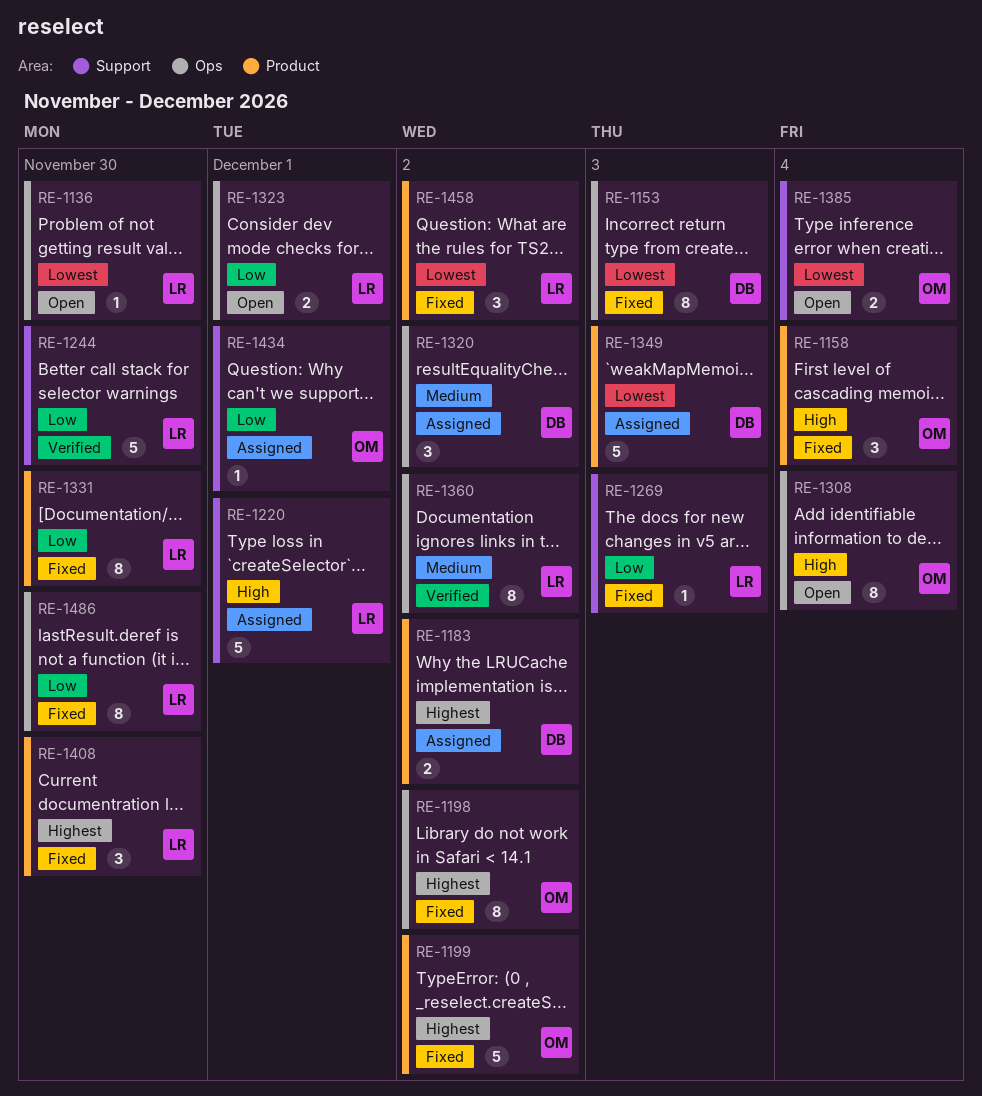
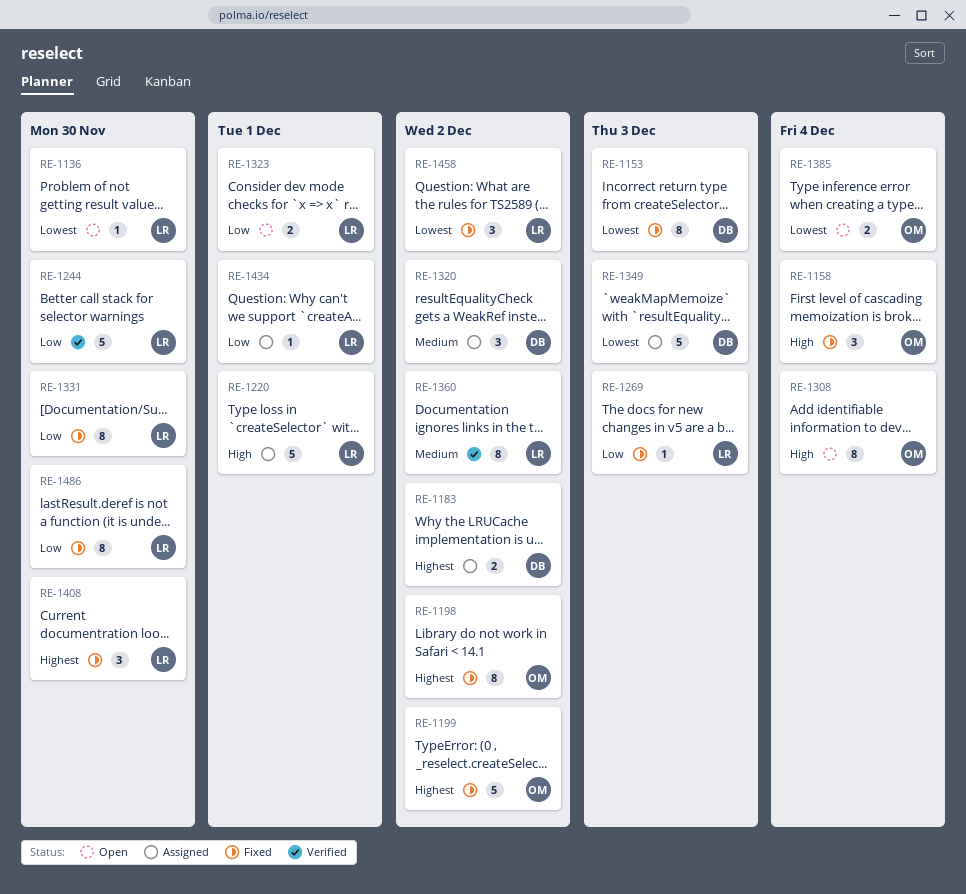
RE-1434, owner: OM -> LR

